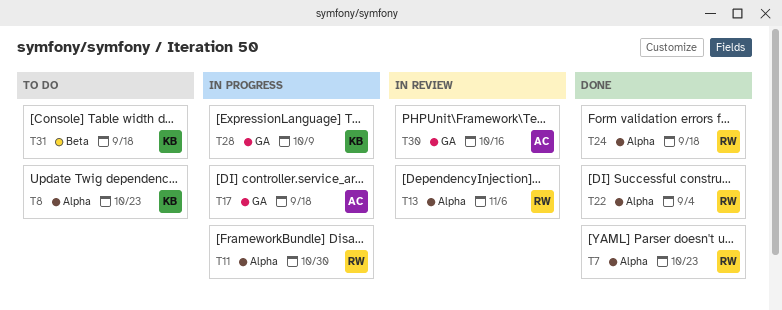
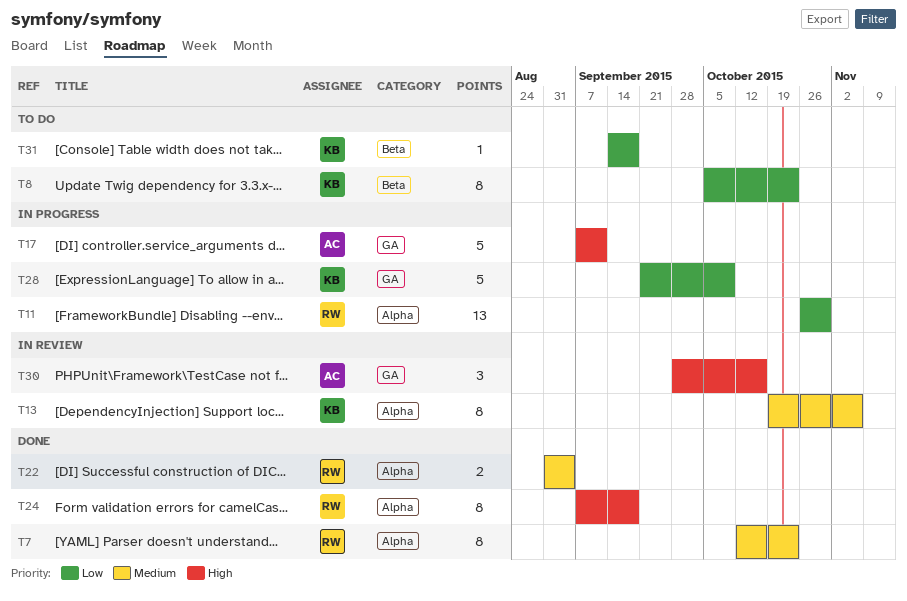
T8, label: Alpha -> Beta
T13, owner: RW -> KB
T17, due: Sep 18 -> Sep 11

